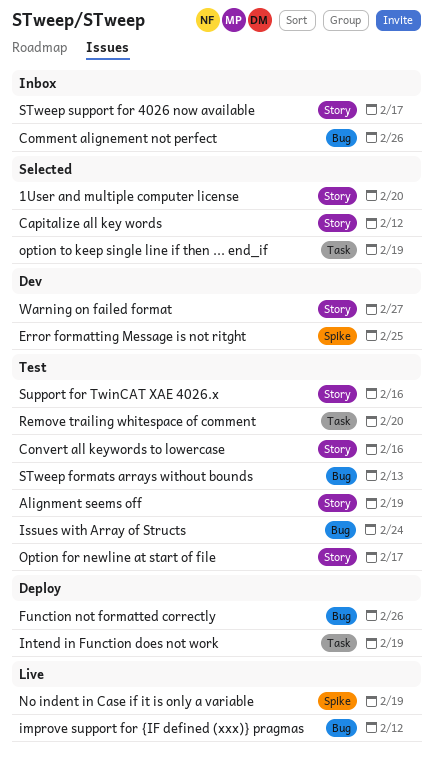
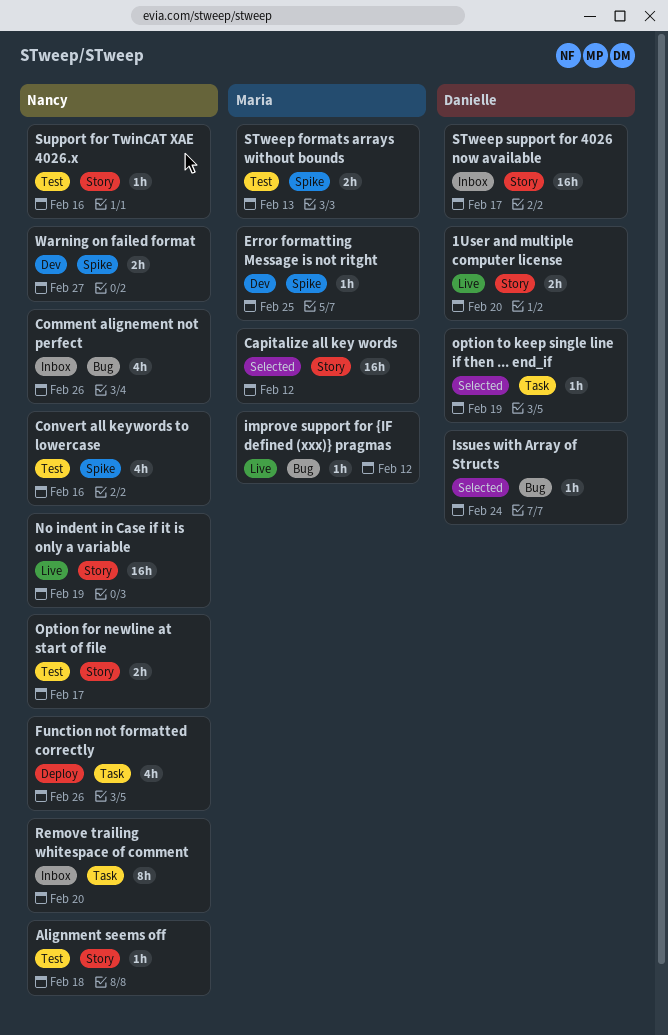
1User and multiple computer license, status: Selected -> Live
Alignment seems off, due: Feb 19 -> Feb 18
Convert all keywords to lowercase, label: Story -> Spike
Function not formatted correctly, label: Bug -> Task
Intend in Function does not work: present -> none
Issues with Array of Structs, status: Test -> Selected
No indent in Case if it is only a variable, label: Spike -> Story
Remove trailing whitespace of comment, status: Test -> Inbox
STweep formats arrays without bounds, label: Bug -> Spike
Warning on failed format, label: Story -> Spike

